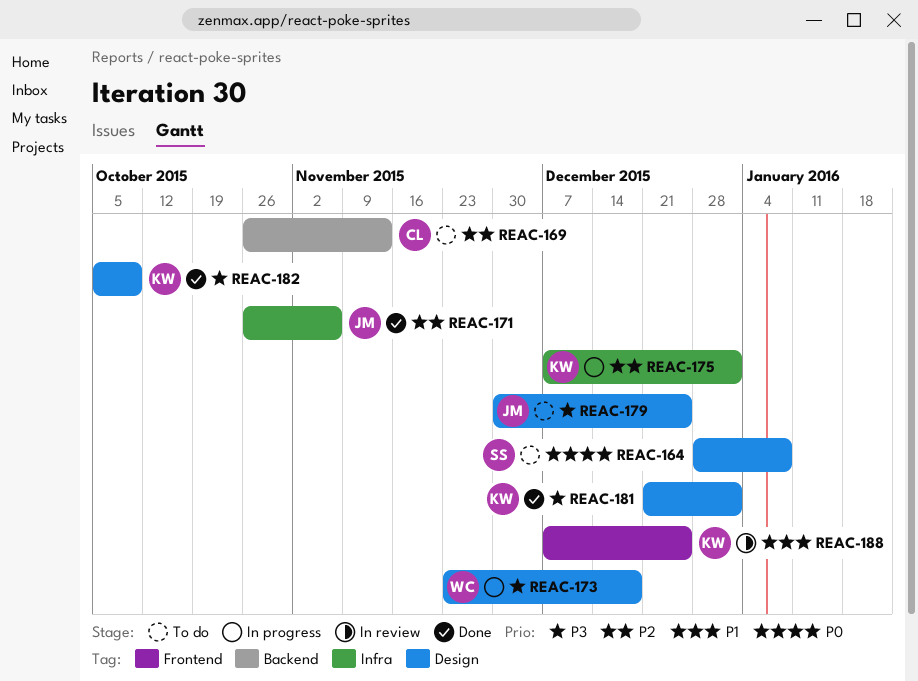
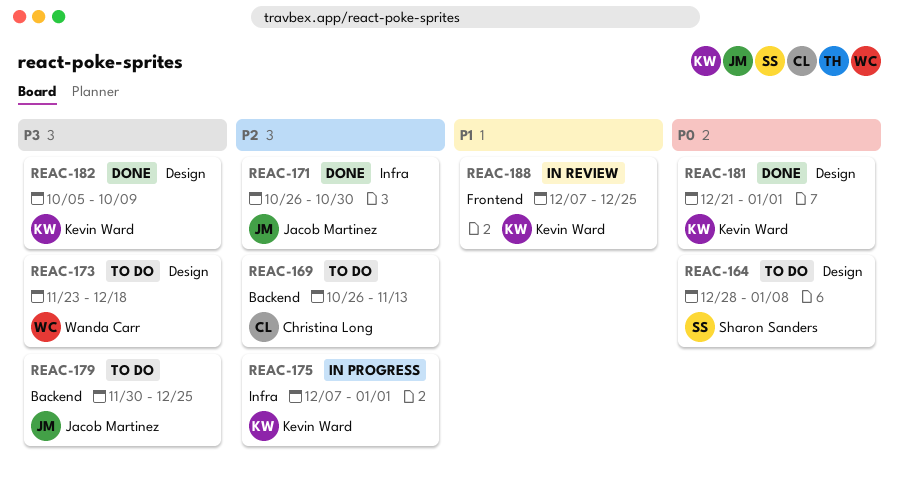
REAC-171, due: Nov 6 -> Oct 30
REAC-173, status: In progress -> To do
REAC-179, label: Design -> Backend
REAC-181, priority: P3 -> P0

